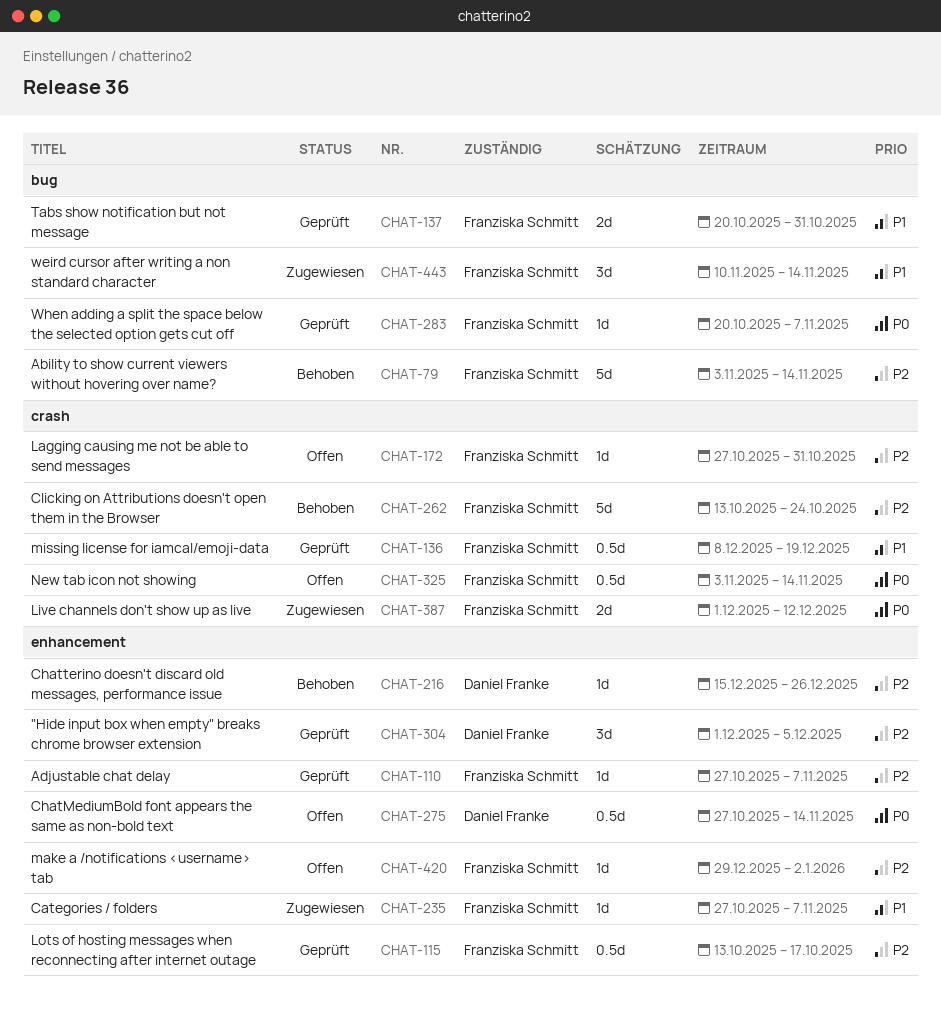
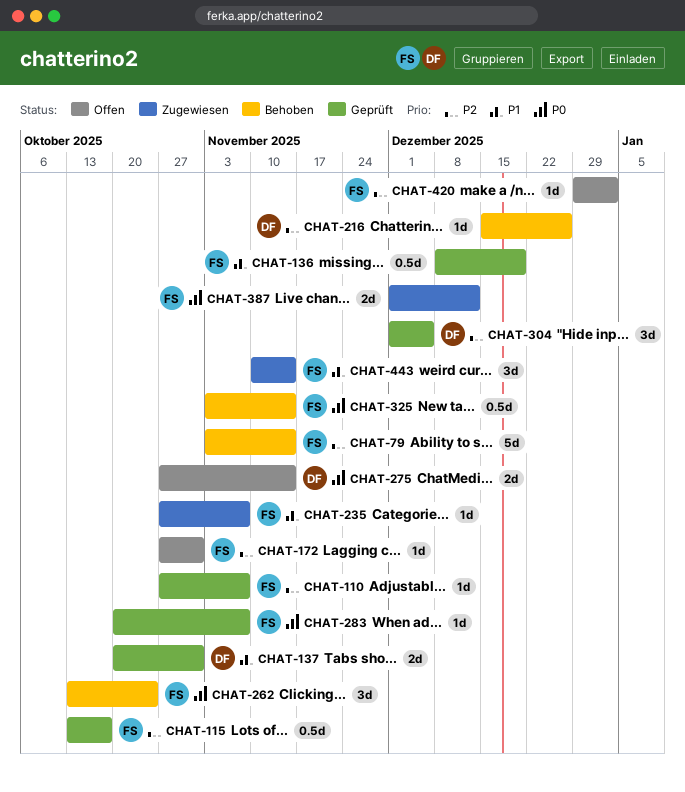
CHAT-137, owner: Franziska Schmitt -> Daniel Franke
CHAT-262, priority: P2 -> P0
CHAT-262, estimate: 5d -> 3d
CHAT-275, estimate: 0.5d -> 2d
CHAT-325, status: Offen -> Behoben

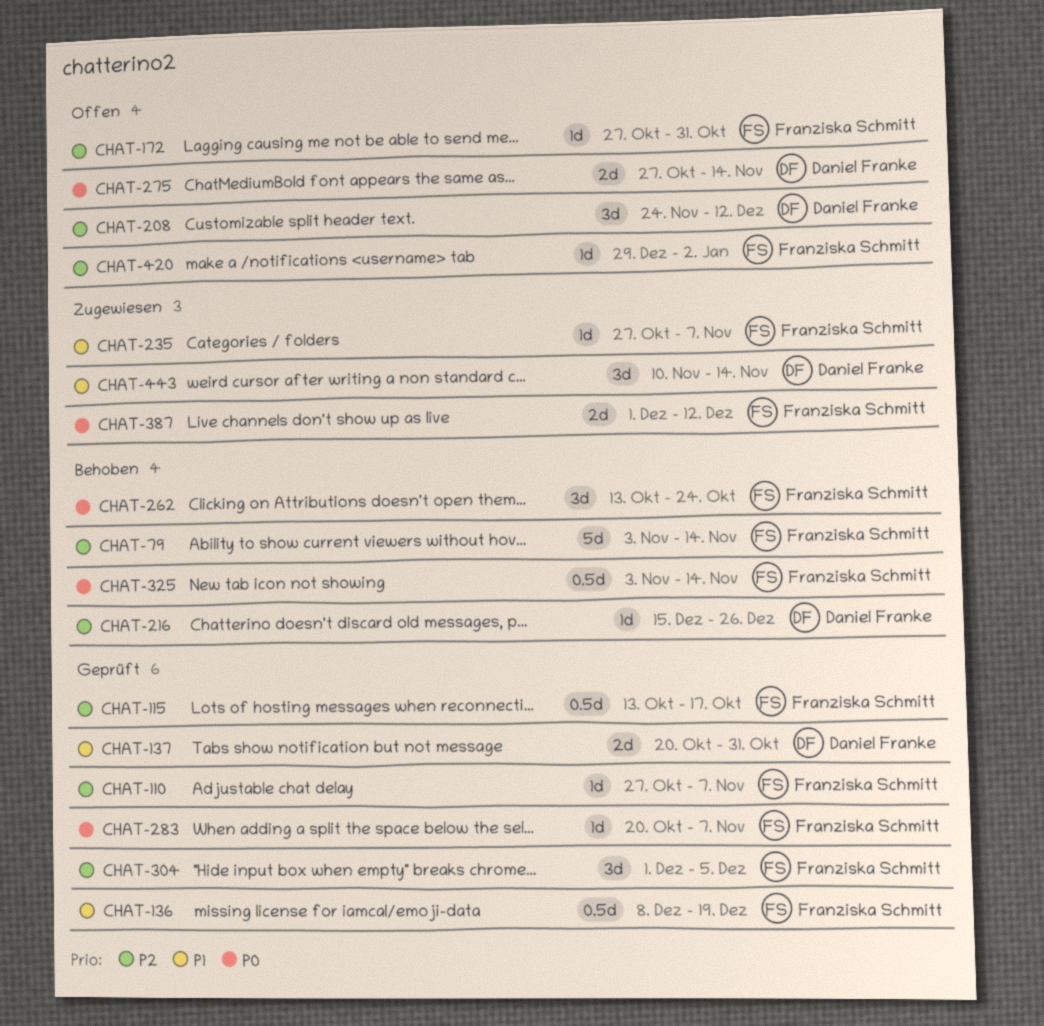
CHAT-208: none -> present
CHAT-304, owner: Daniel Franke -> Franziska Schmitt
CHAT-443, owner: Franziska Schmitt -> Daniel Franke

